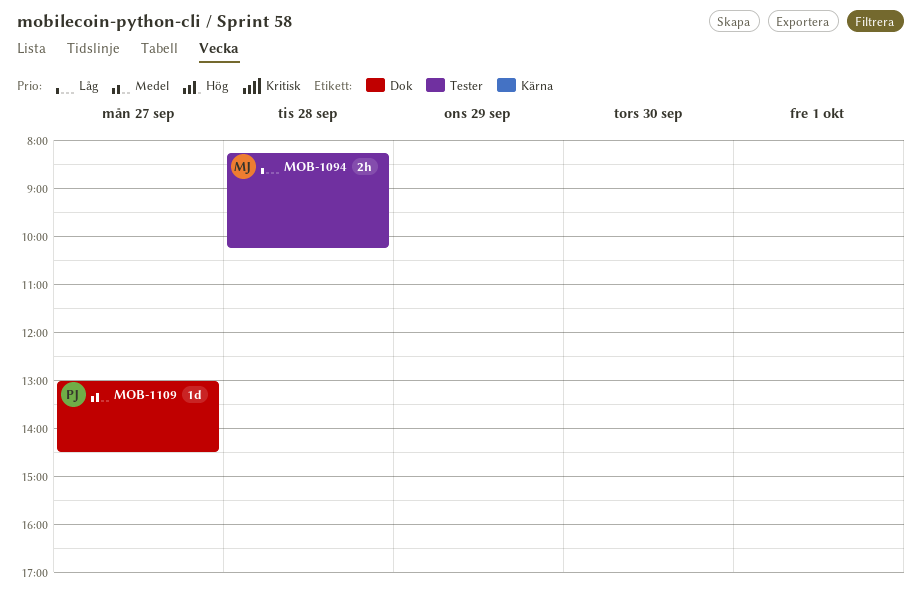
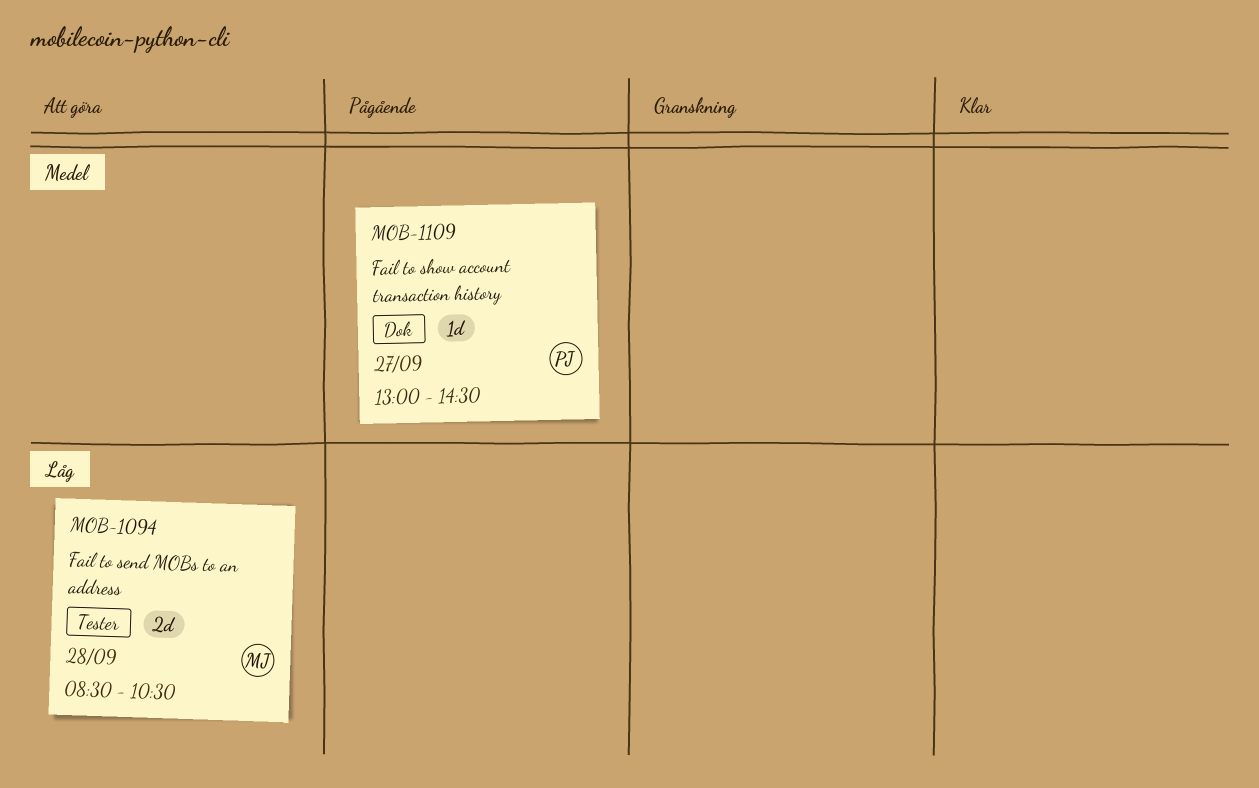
MOB-1094, estimate: 2h -> 2d
MOB-1094, begins: 08:15 -> 08:30
MOB-1094, ends: 10:15 -> 10:30

